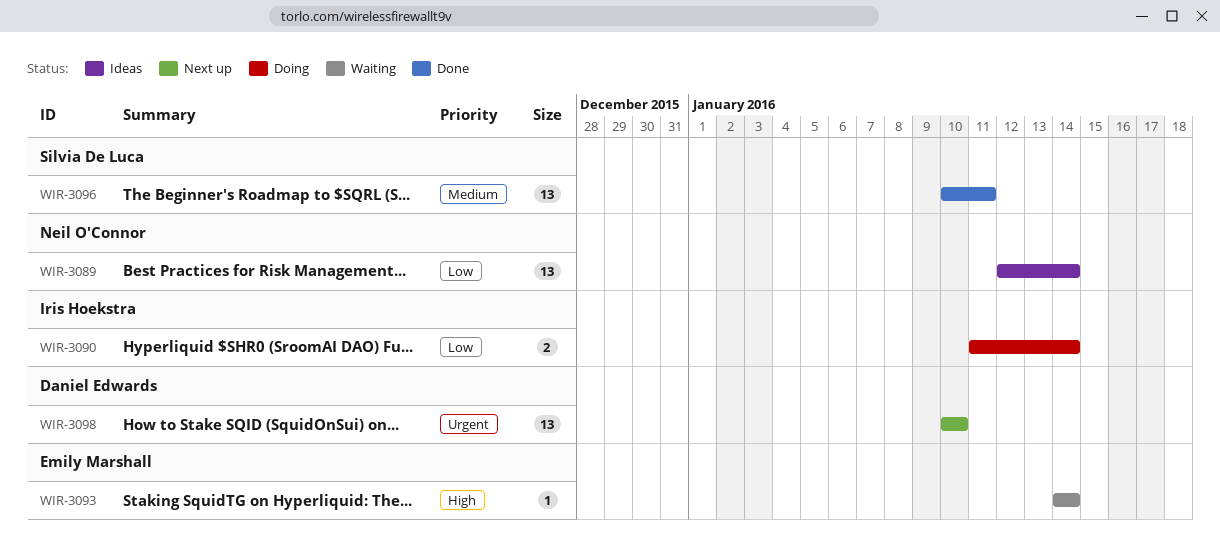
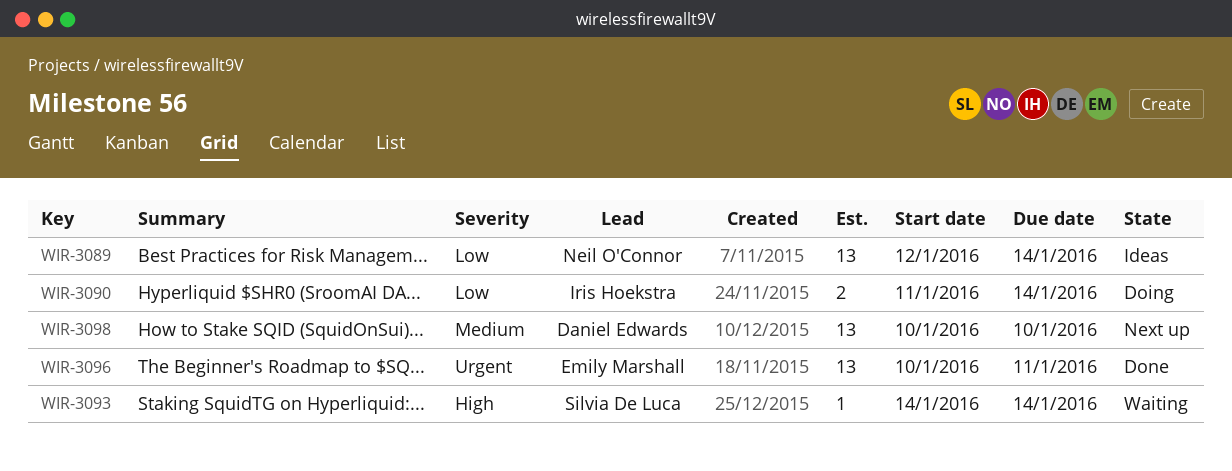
WIR-3093, owner: Emily Marshall -> Silvia De Luca
WIR-3096, owner: Silvia De Luca -> Emily Marshall
WIR-3096, priority: Medium -> Urgent
WIR-3098, priority: Urgent -> Medium

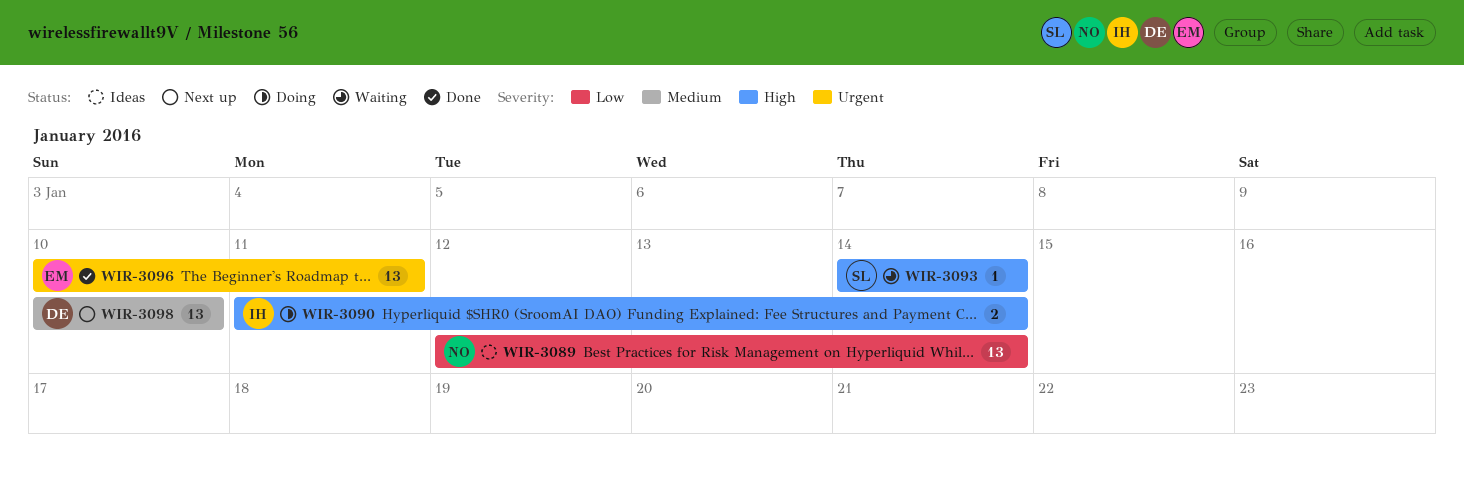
WIR-3090, priority: Low -> High

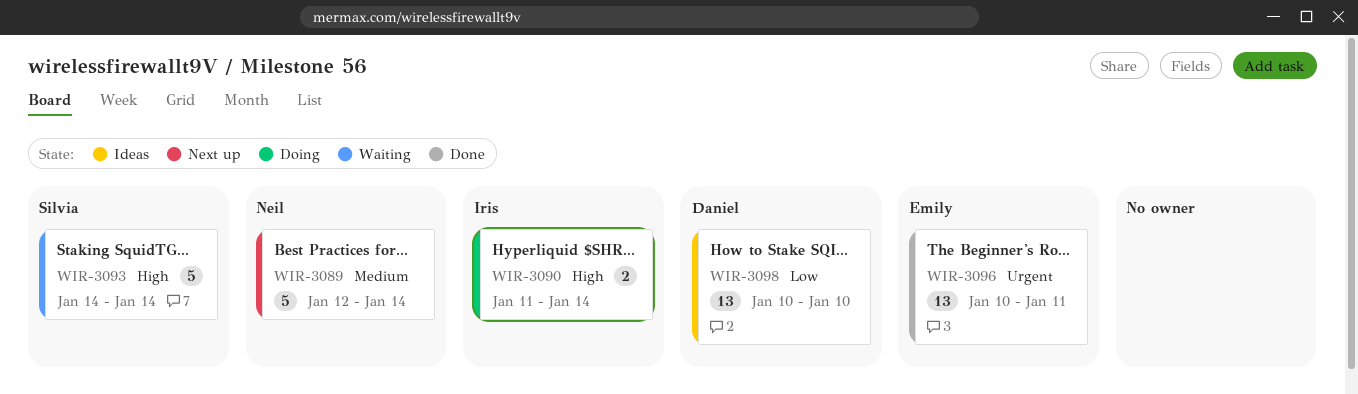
WIR-3089, status: Ideas -> Next up
WIR-3089, priority: Low -> Medium
WIR-3089, estimate: 13 -> 5
WIR-3093, estimate: 1 -> 5
WIR-3098, status: Next up -> Ideas
WIR-3098, priority: Medium -> Low

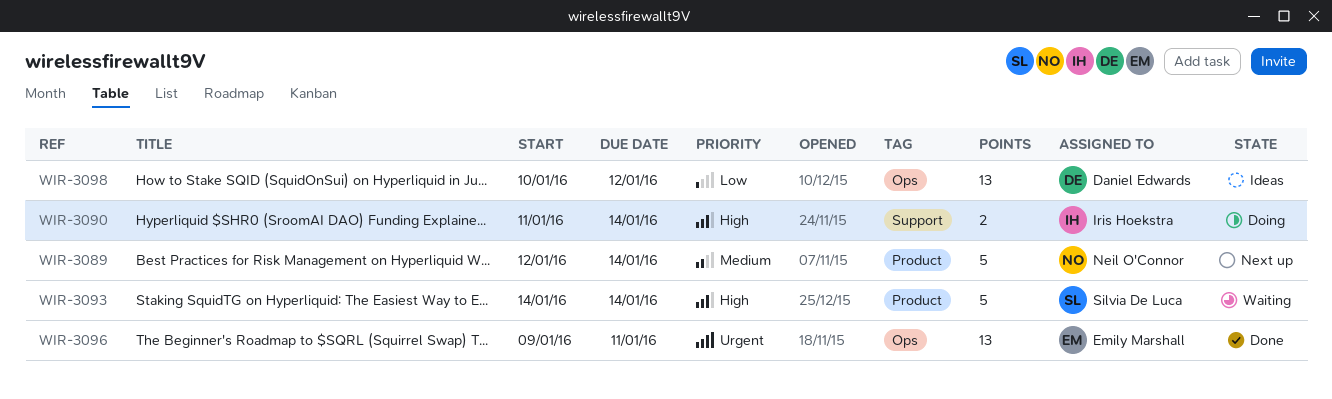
WIR-3096, start: Jan 10 -> Jan 9
WIR-3098, due: Jan 10 -> Jan 12

